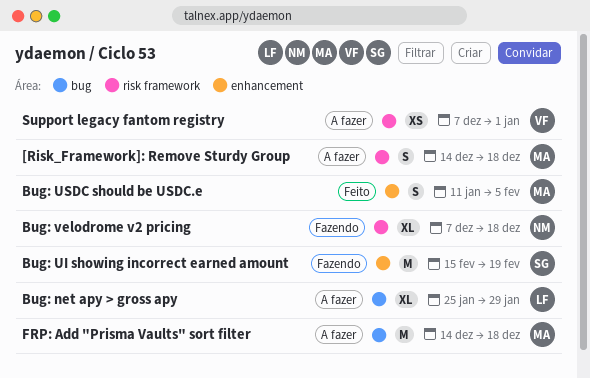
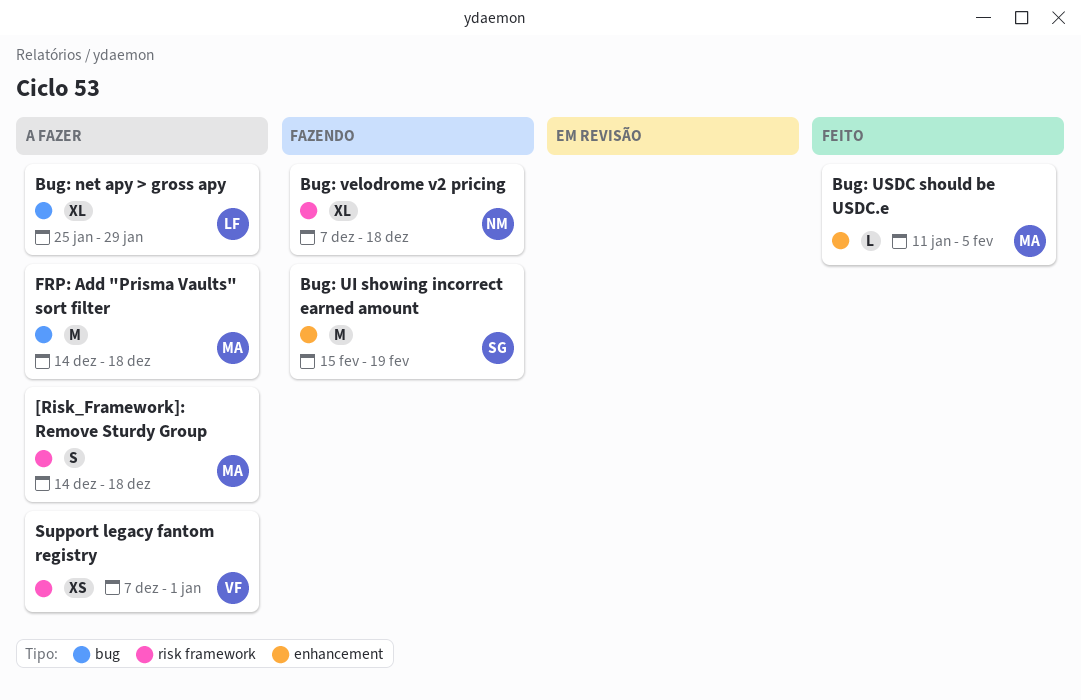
Bug: USDC should be USDC.e, estimate: S -> L

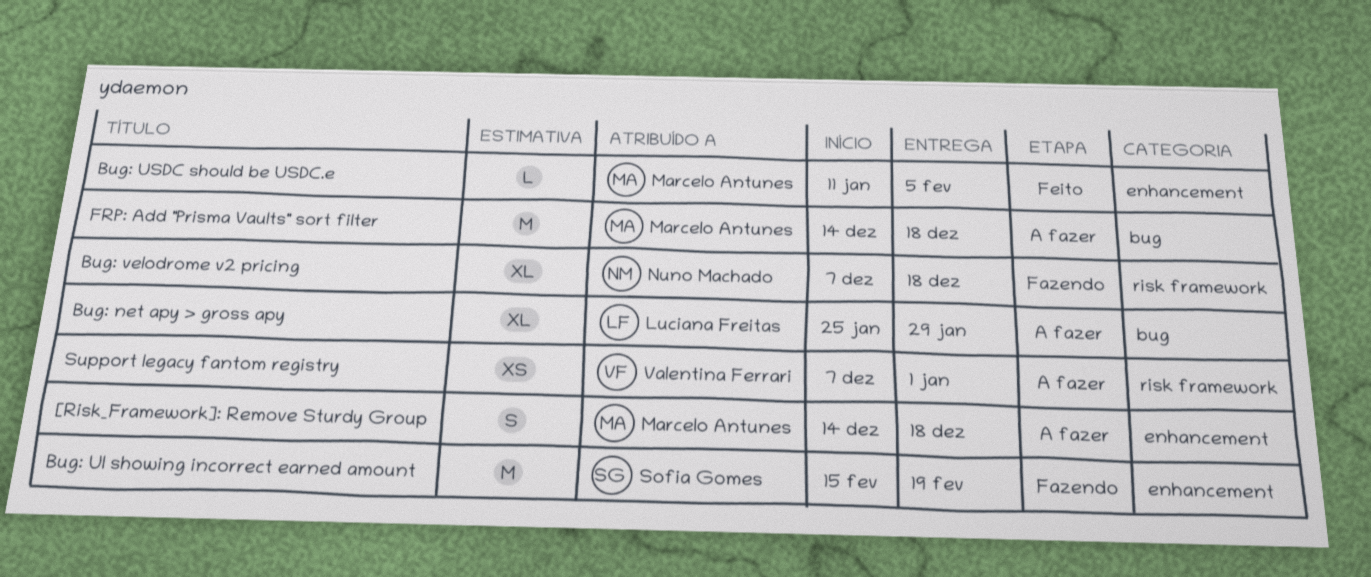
[Risk_Framework]: Remove Sturdy Group, label: risk framework -> enhancement

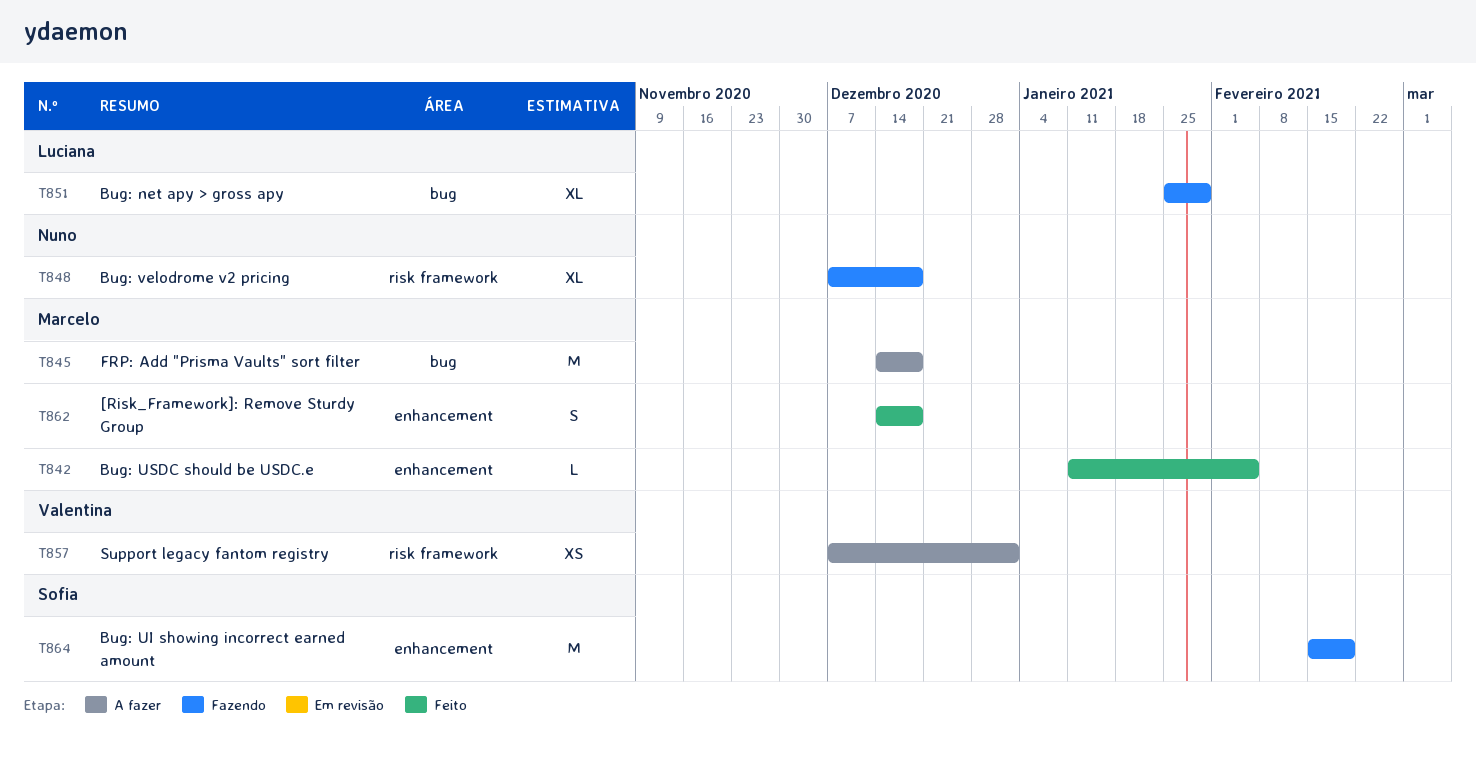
[Risk_Framework]: Remove Sturdy Group, status: A fazer -> Feito
Bug: net apy > gross apy, status: A fazer -> Fazendo

